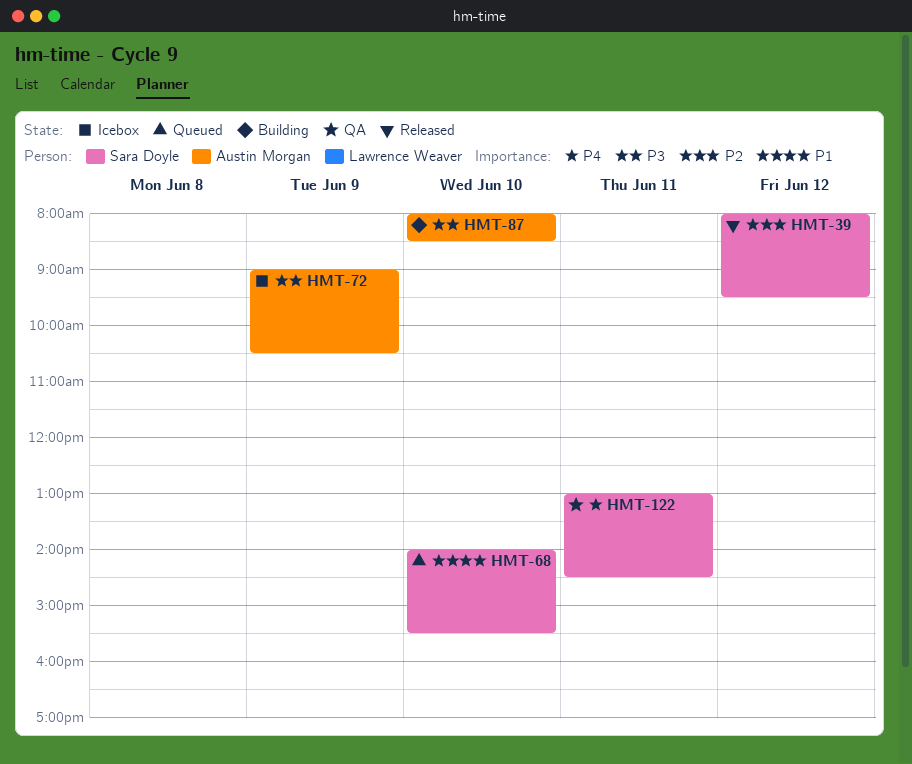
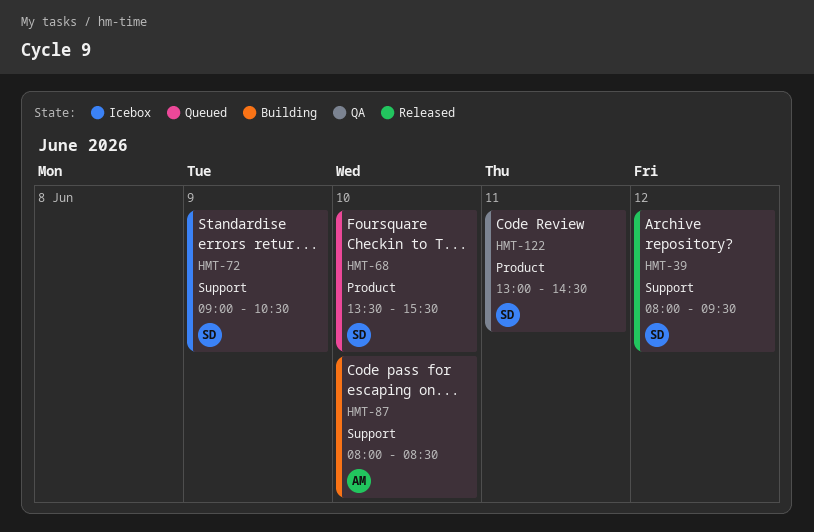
HMT-68, begins: 14:00 -> 13:30
HMT-72, owner: Austin Morgan -> Sara Doyle

